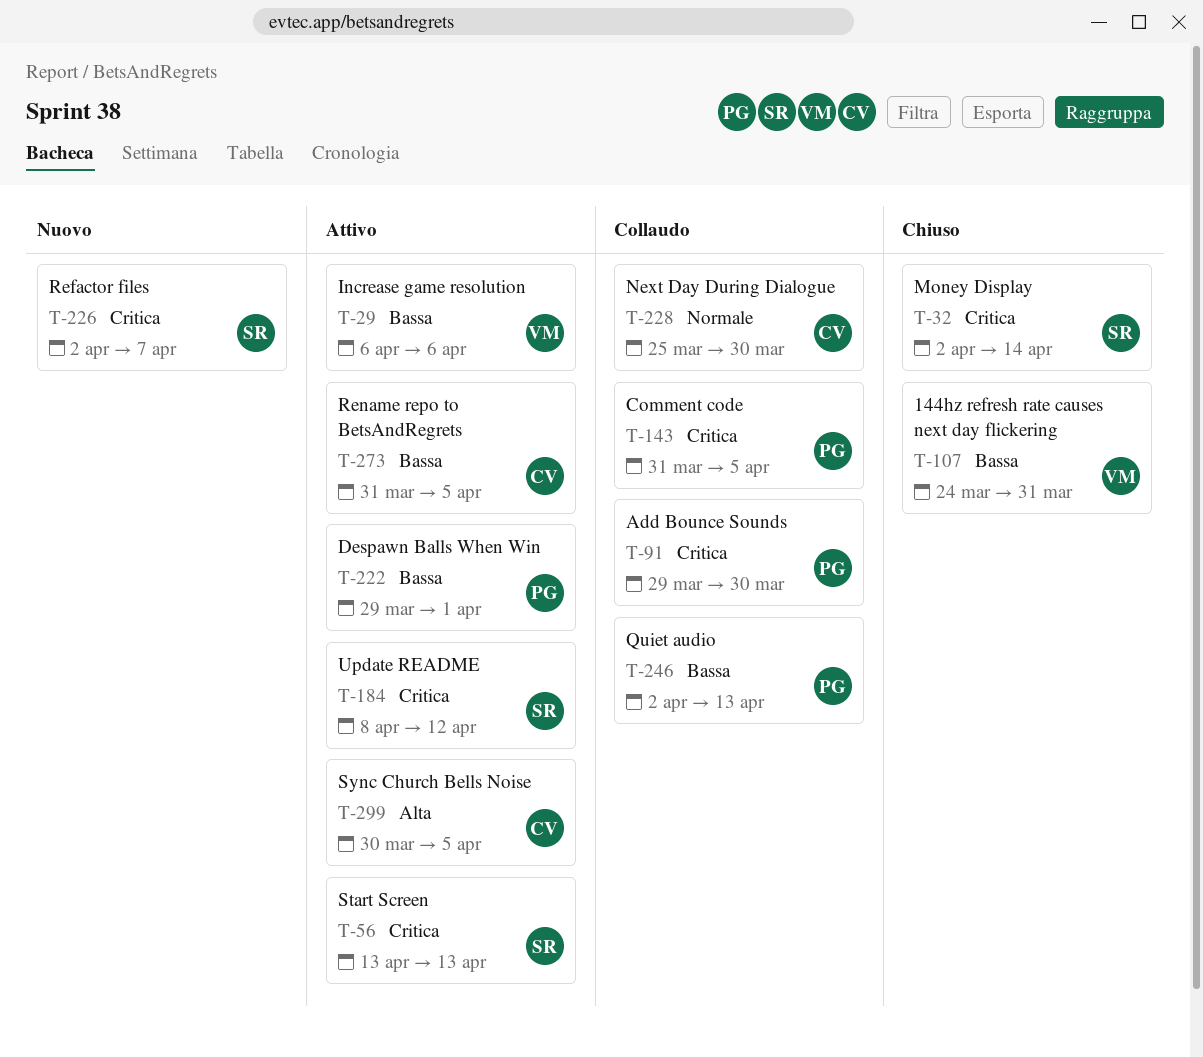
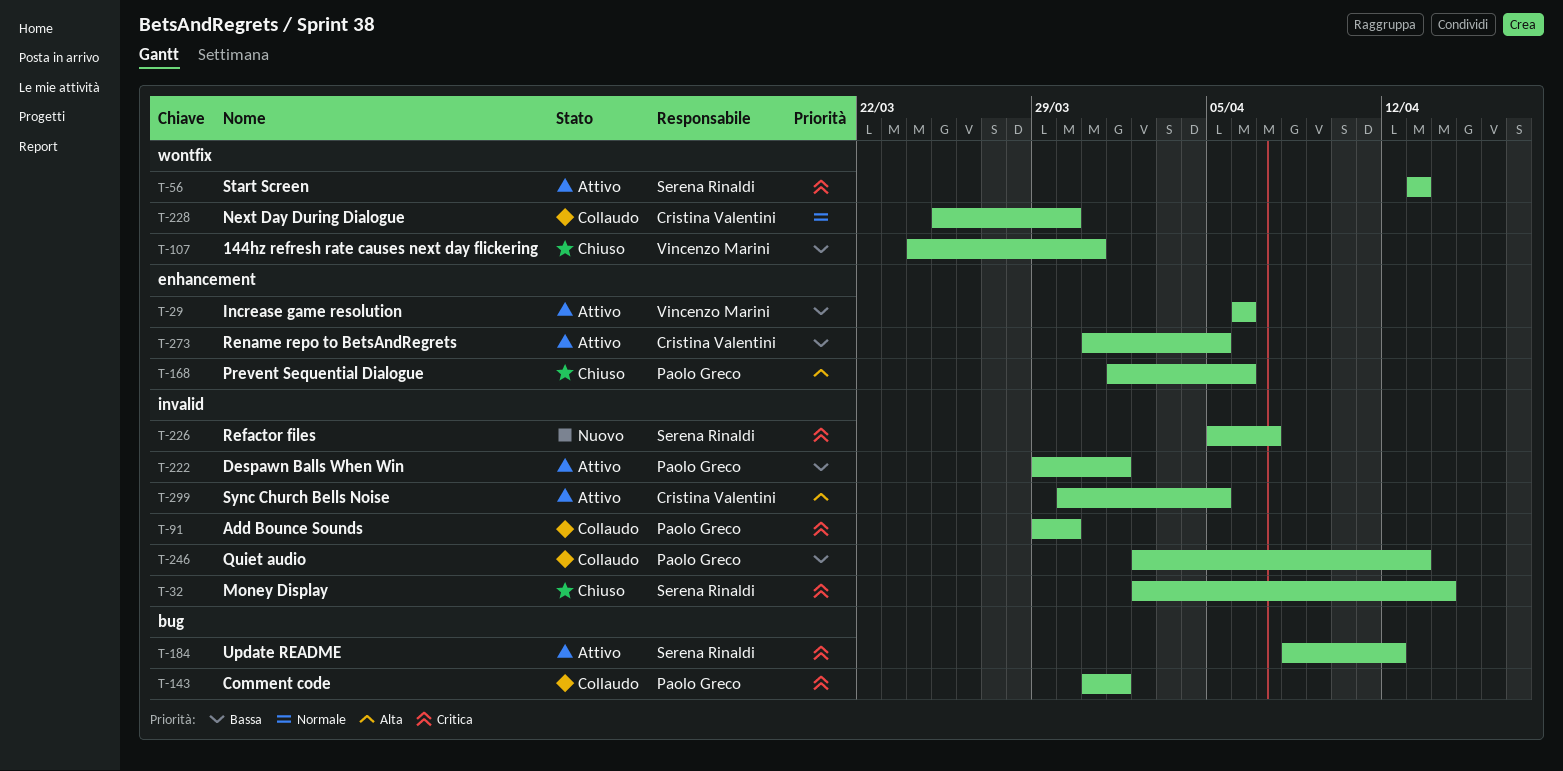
T-143, due: Apr 5 -> Apr 1
T-168: none -> present
T-226, start: Apr 2 -> Apr 5

